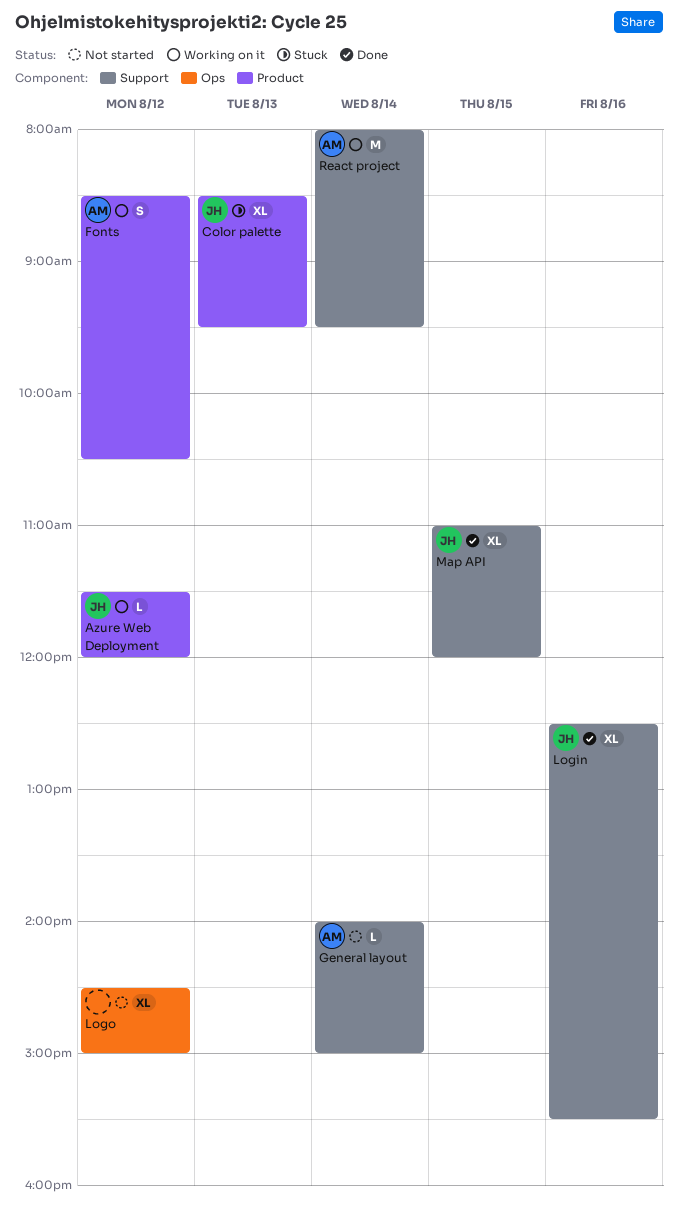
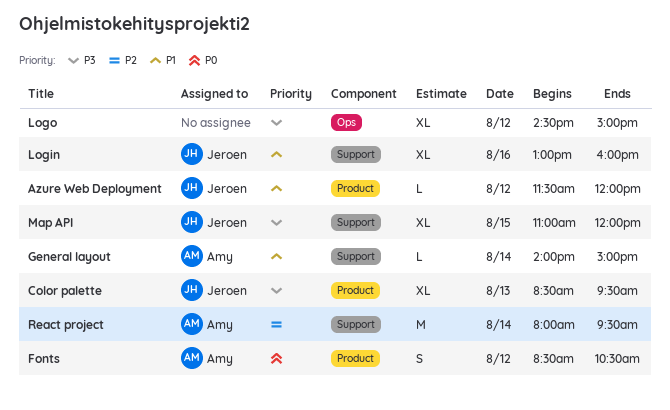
Login, begins: 12:30 -> 13:00
Login, ends: 15:30 -> 16:00

